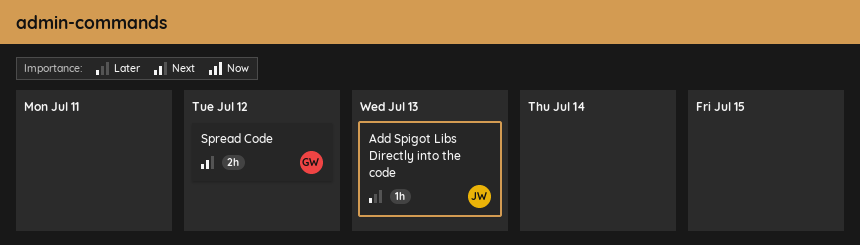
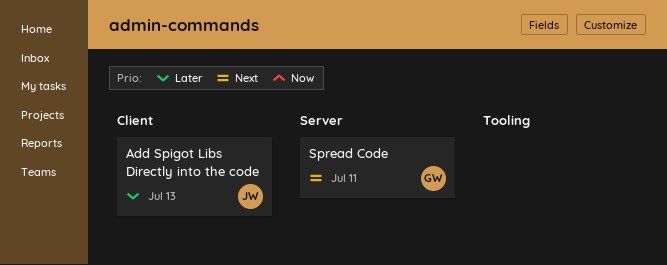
Spread Code, due: Jul 12 -> Jul 11

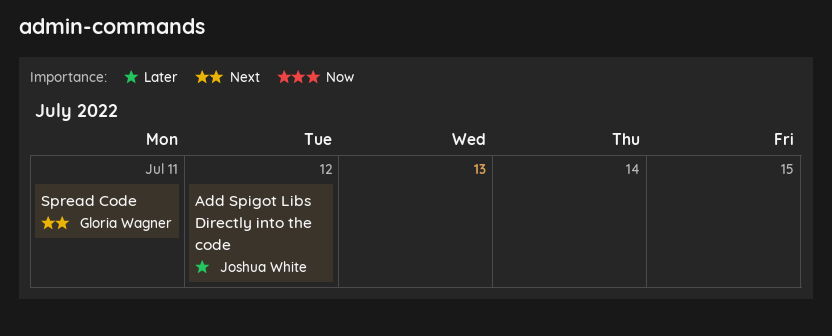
Add Spigot Libs Directly into the code, due: Jul 13 -> Jul 12

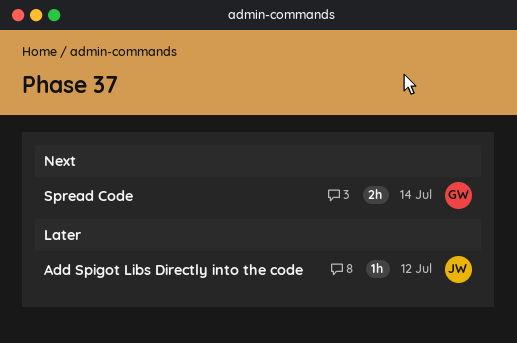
Spread Code, due: Jul 11 -> Jul 14

